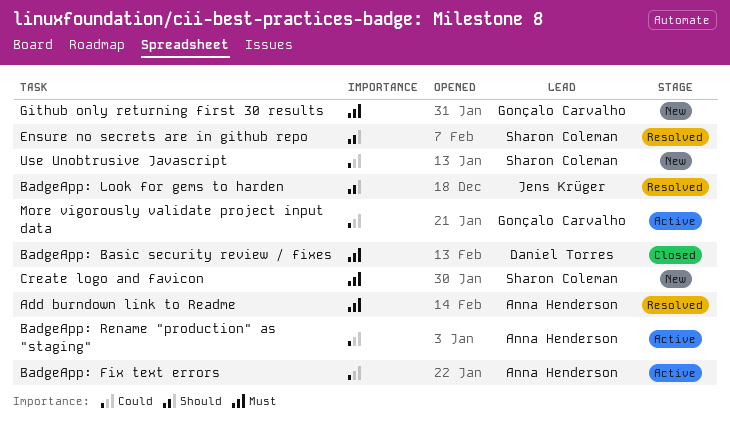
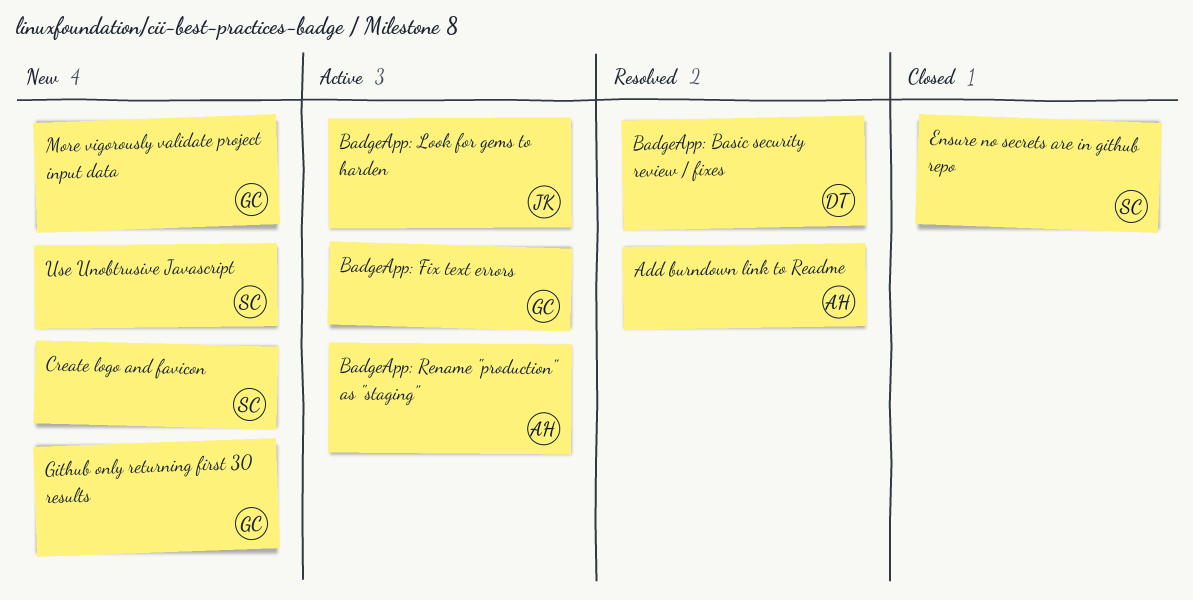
BadgeApp: Basic security review / fixes, status: Closed -> Resolved
BadgeApp: Fix text errors, owner: Anna Henderson -> Gonçalo Carvalho
BadgeApp: Look for gems to harden, status: Resolved -> Active
Ensure no secrets are in github repo, status: Resolved -> Closed
More vigorously validate project input data, status: Active -> New

